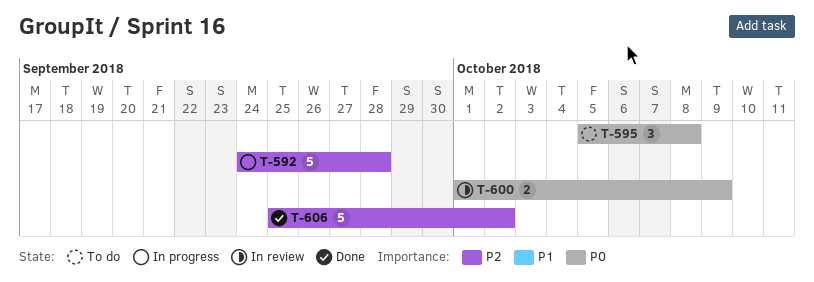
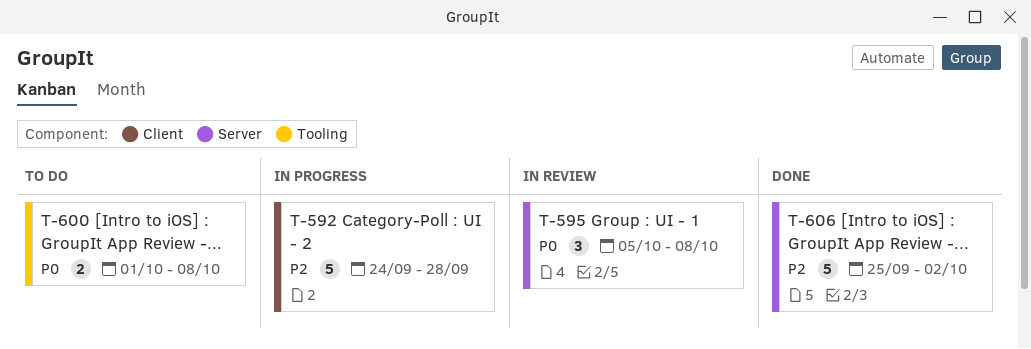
T-595, status: To do -> In review
T-600, status: In review -> To do
T-600, due: Oct 9 -> Oct 8

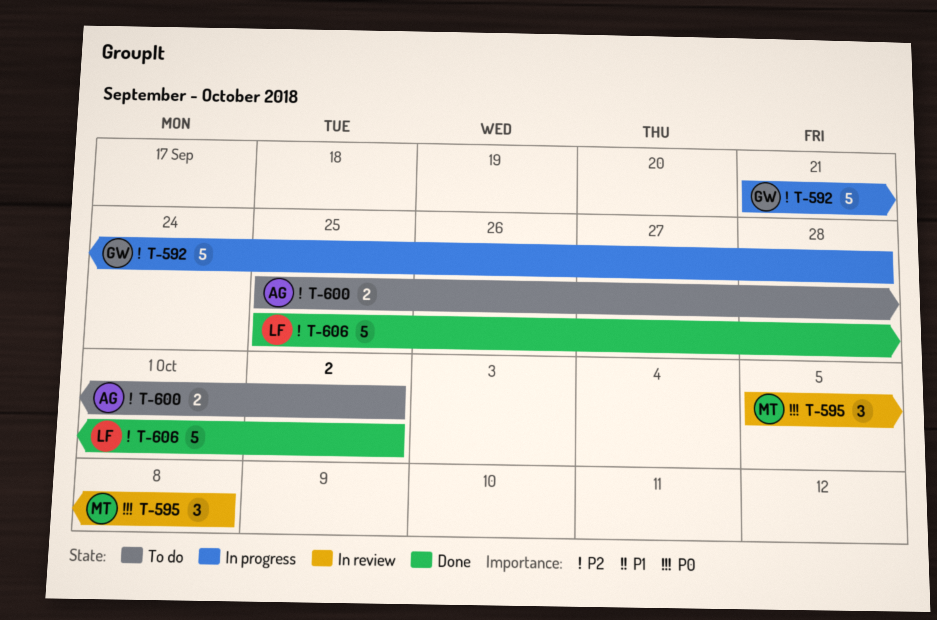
T-592, start: Sep 24 -> Sep 21
T-600, priority: P0 -> P2
T-600, start: Oct 1 -> Sep 25
T-600, due: Oct 8 -> Oct 2

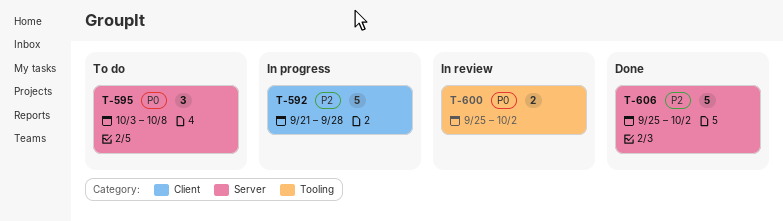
T-595, status: In review -> To do
T-595, start: Oct 5 -> Oct 3
T-600, status: To do -> In review
T-600, priority: P2 -> P0

